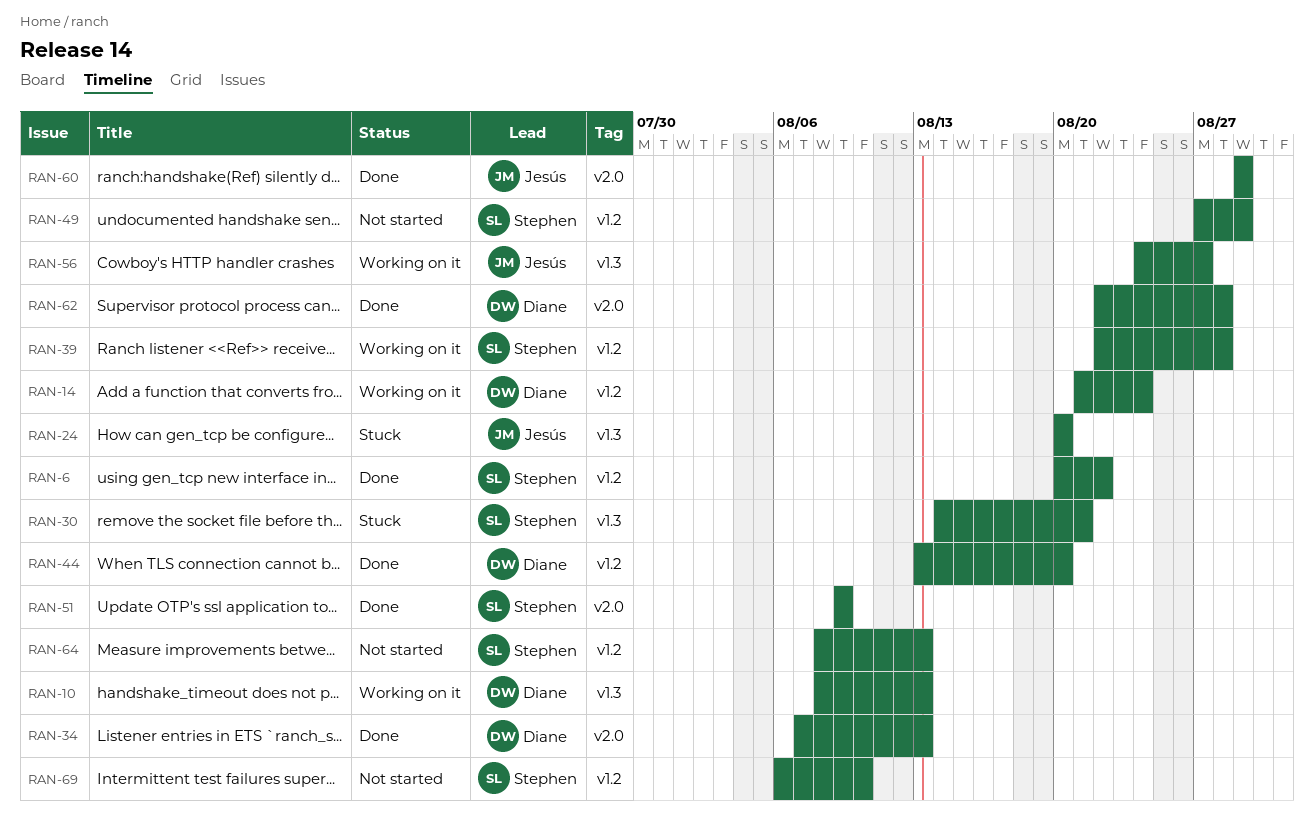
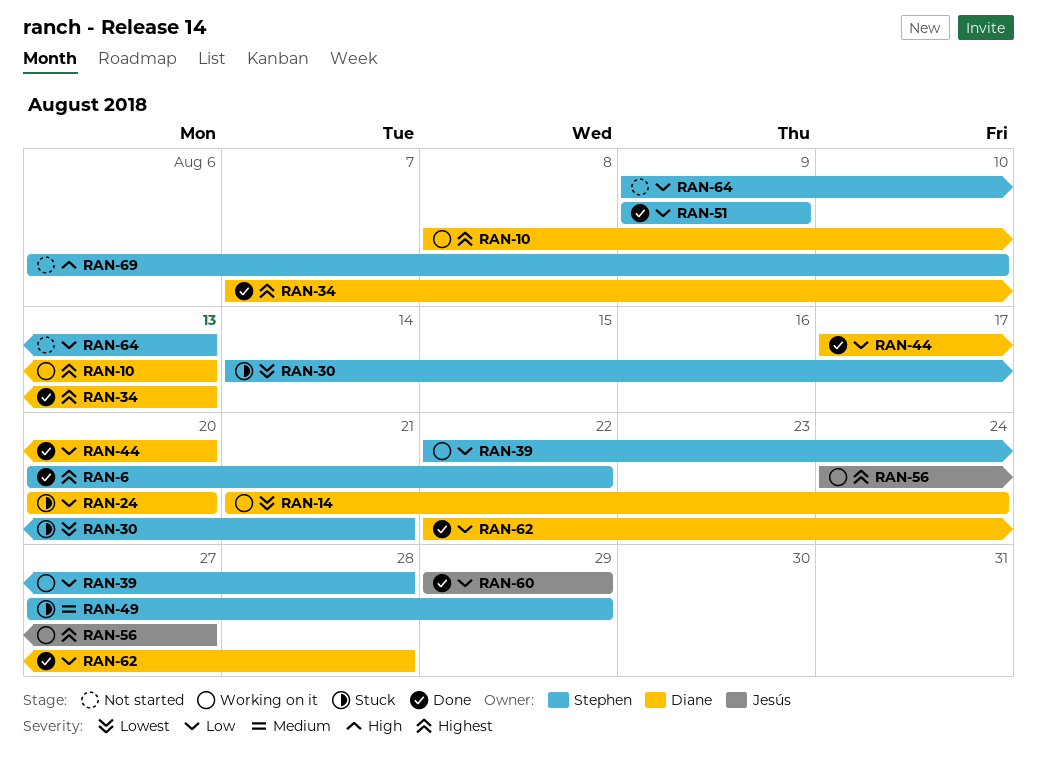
RAN-24, owner: Jesús -> Diane
RAN-44, start: Aug 13 -> Aug 17
RAN-49, status: Not started -> Stuck
RAN-64, start: Aug 8 -> Aug 9

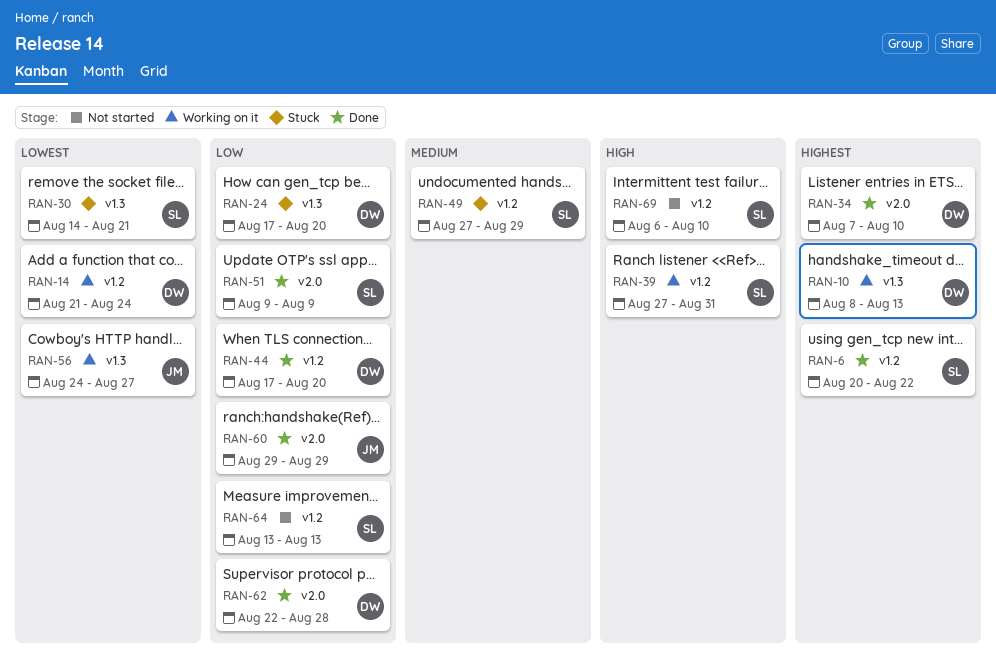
RAN-24, start: Aug 20 -> Aug 17
RAN-34, due: Aug 13 -> Aug 10
RAN-39, priority: Low -> High
RAN-39, start: Aug 22 -> Aug 27
RAN-39, due: Aug 28 -> Aug 31
RAN-56, priority: Highest -> Lowest
RAN-64, start: Aug 9 -> Aug 13

